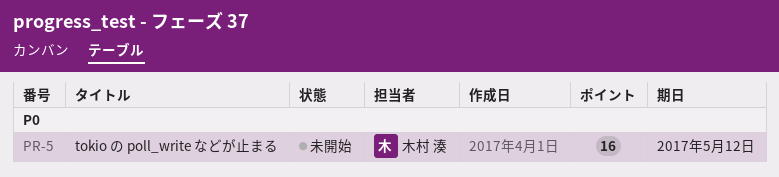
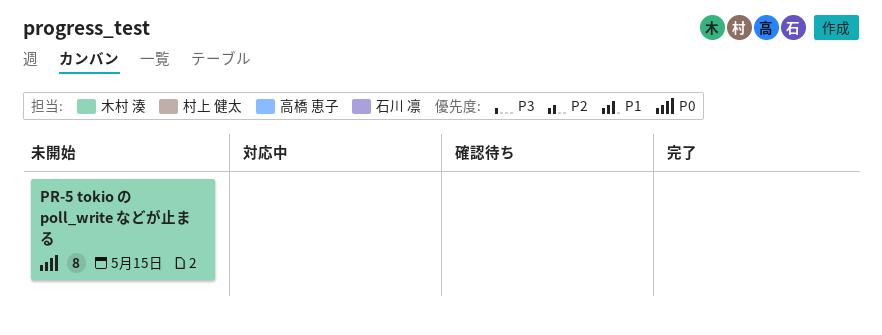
PR-5, estimate: 16 -> 8
PR-5, due: May 12 -> May 15

